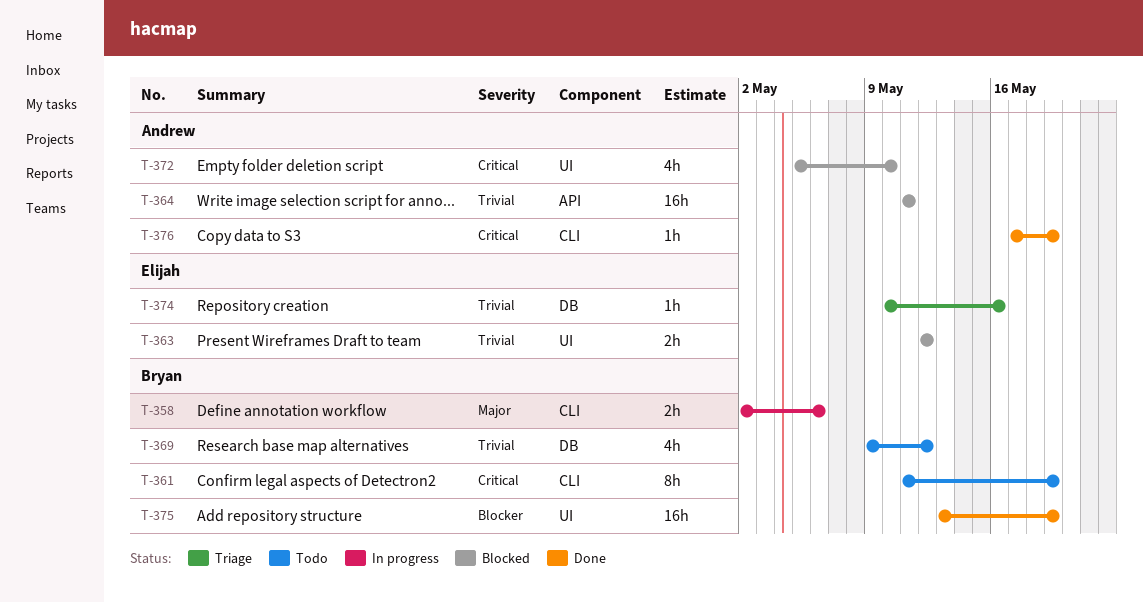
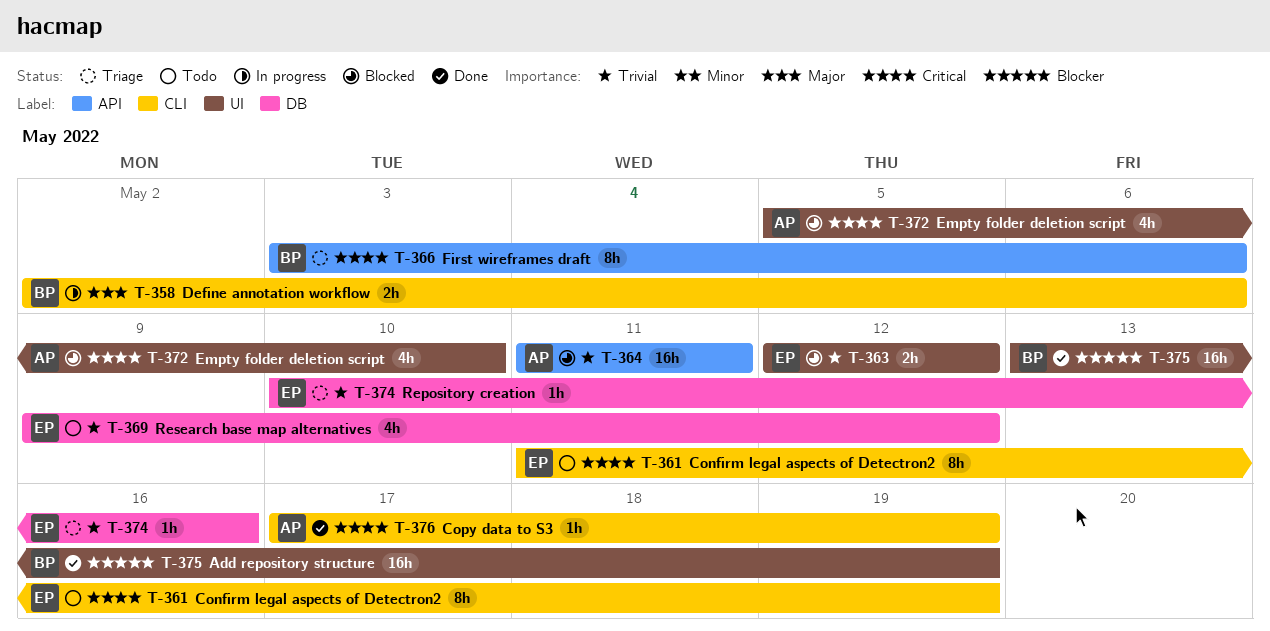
T-361, owner: Bryan -> Elijah
T-366: none -> present
T-369, owner: Bryan -> Elijah

